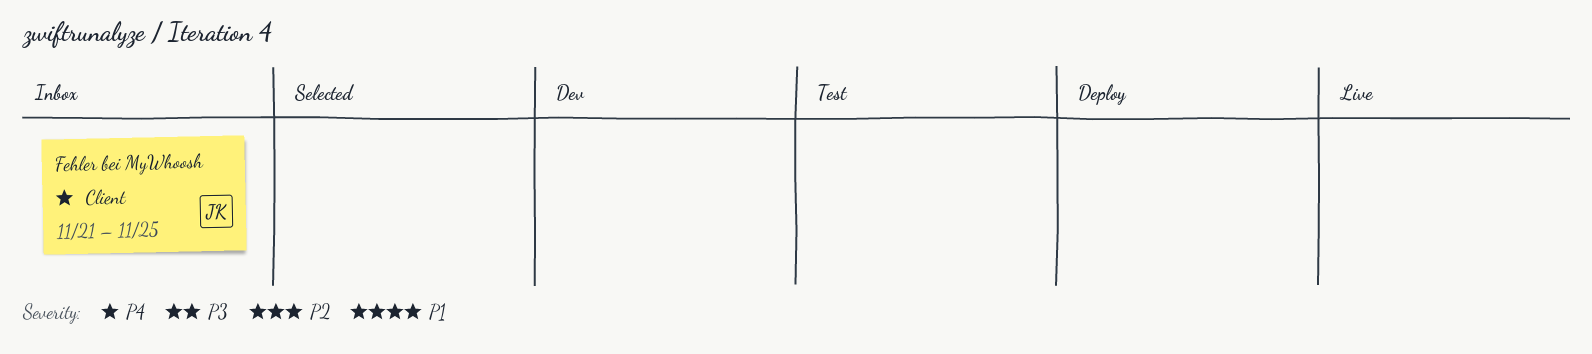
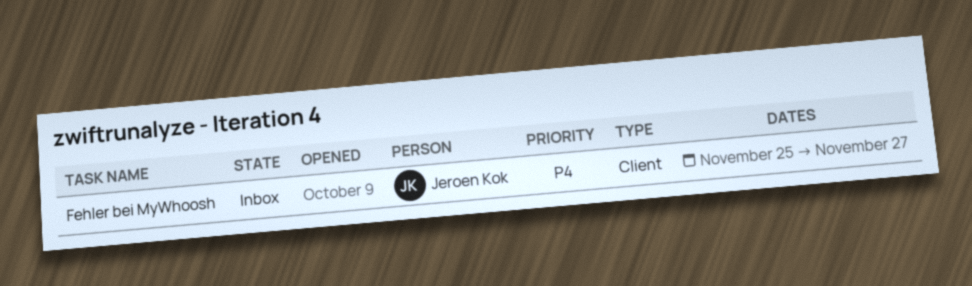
Fehler bei MyWhoosh, start: Nov 21 -> Nov 25
Fehler bei MyWhoosh, due: Nov 25 -> Nov 27

